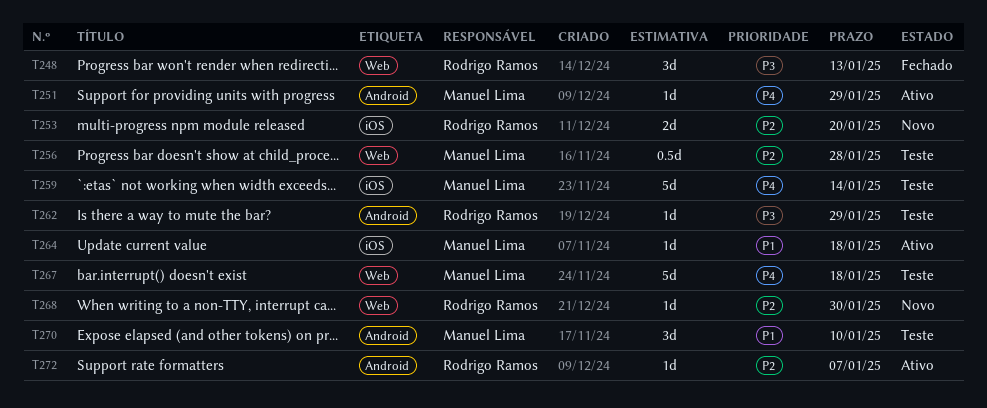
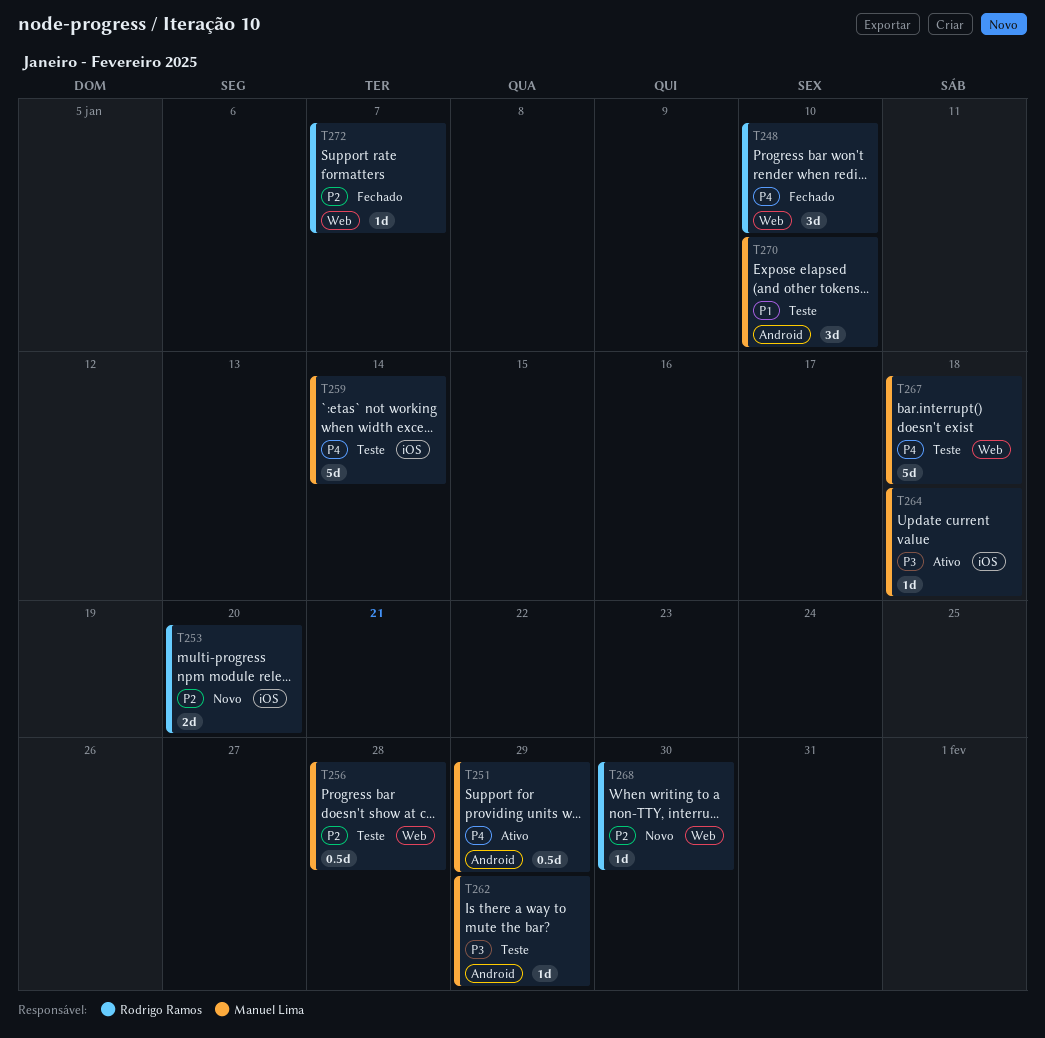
T248, priority: P3 -> P4
T248, due: Jan 13 -> Jan 10
T251, estimate: 1d -> 0.5d
T262, owner: Rodrigo Ramos -> Manuel Lima
T264, priority: P1 -> P3
T272, status: Ativo -> Fechado
T272, label: Android -> Web

